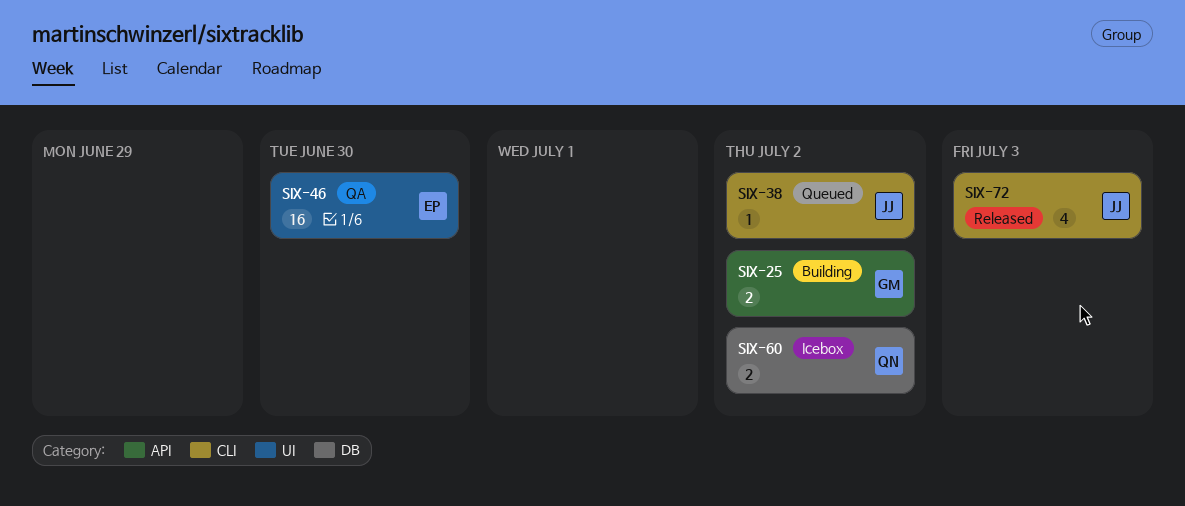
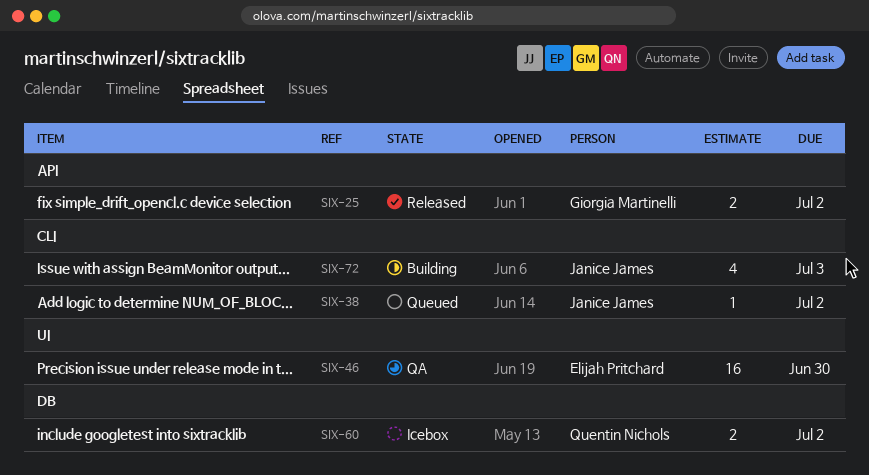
SIX-25, status: Building -> Released
SIX-72, status: Released -> Building

